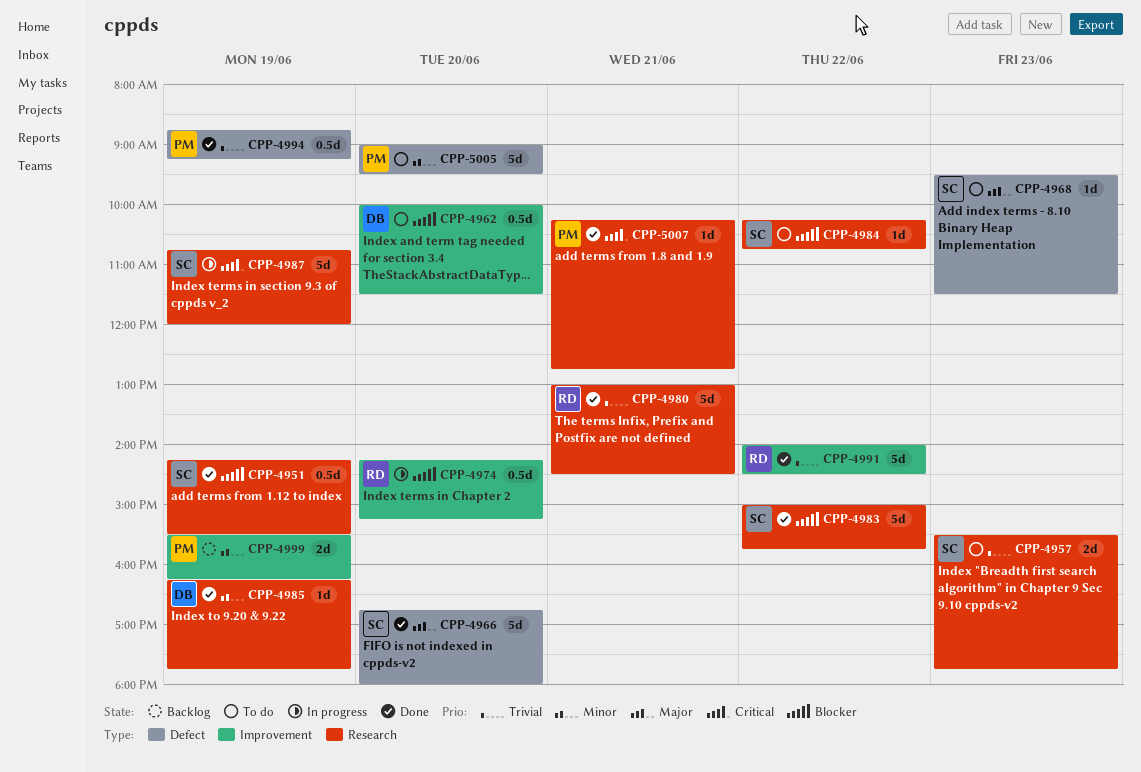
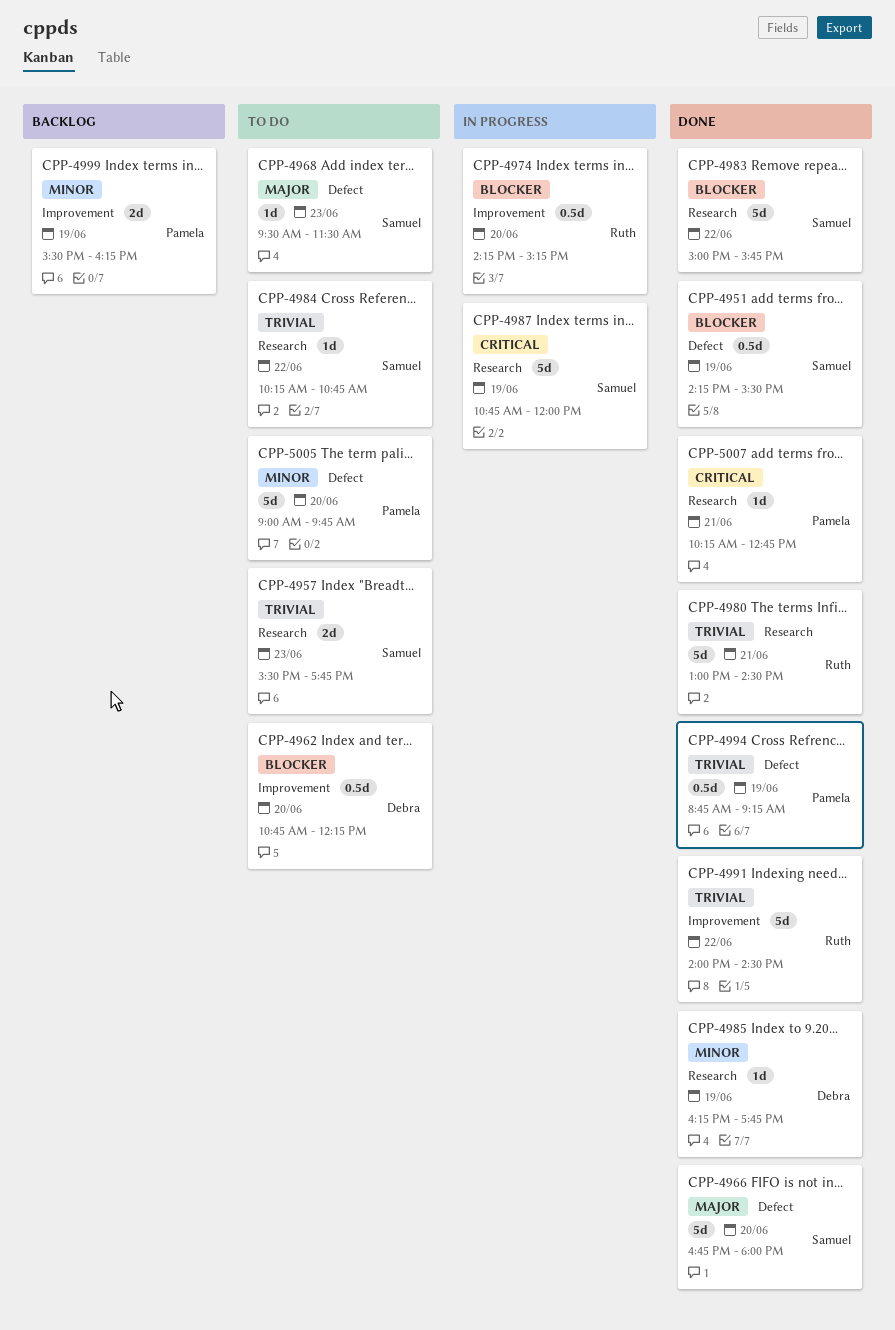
CPP-4951, label: Research -> Defect
CPP-4962, begins: 10:00 -> 10:45
CPP-4962, ends: 11:30 -> 12:15
CPP-4984, priority: Blocker -> Trivial
CPP-5005, ends: 09:30 -> 09:45

